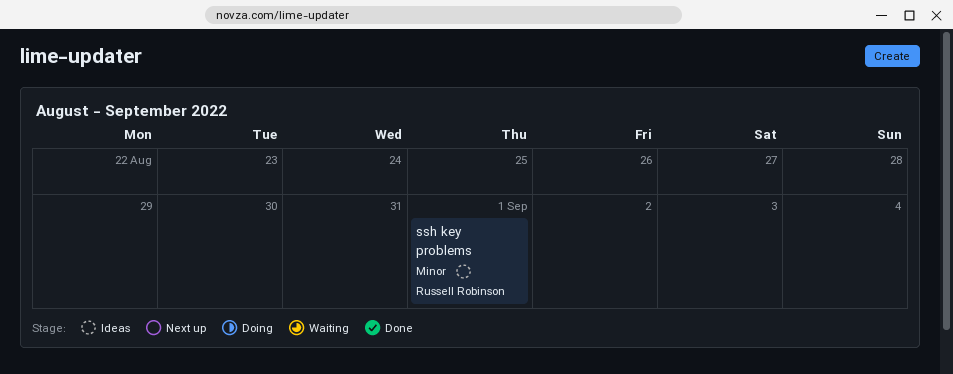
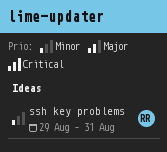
ssh key problems, due: Sep 1 -> Aug 31

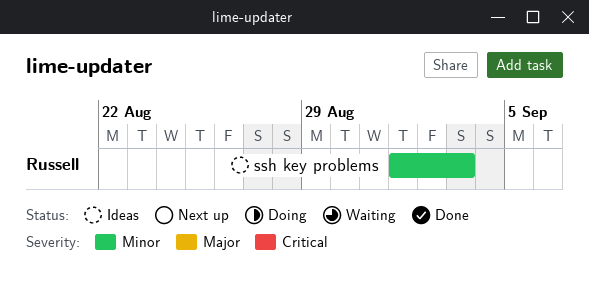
ssh key problems, start: Aug 29 -> Sep 1
ssh key problems, due: Aug 31 -> Sep 3

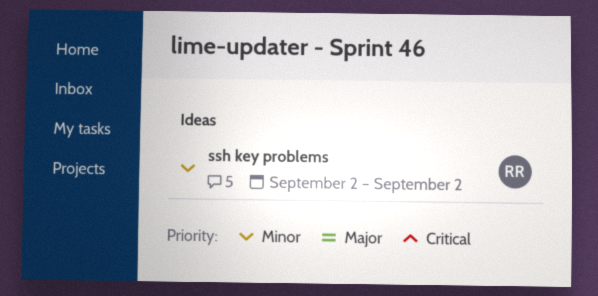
ssh key problems, start: Sep 1 -> Sep 2
ssh key problems, due: Sep 3 -> Sep 2

